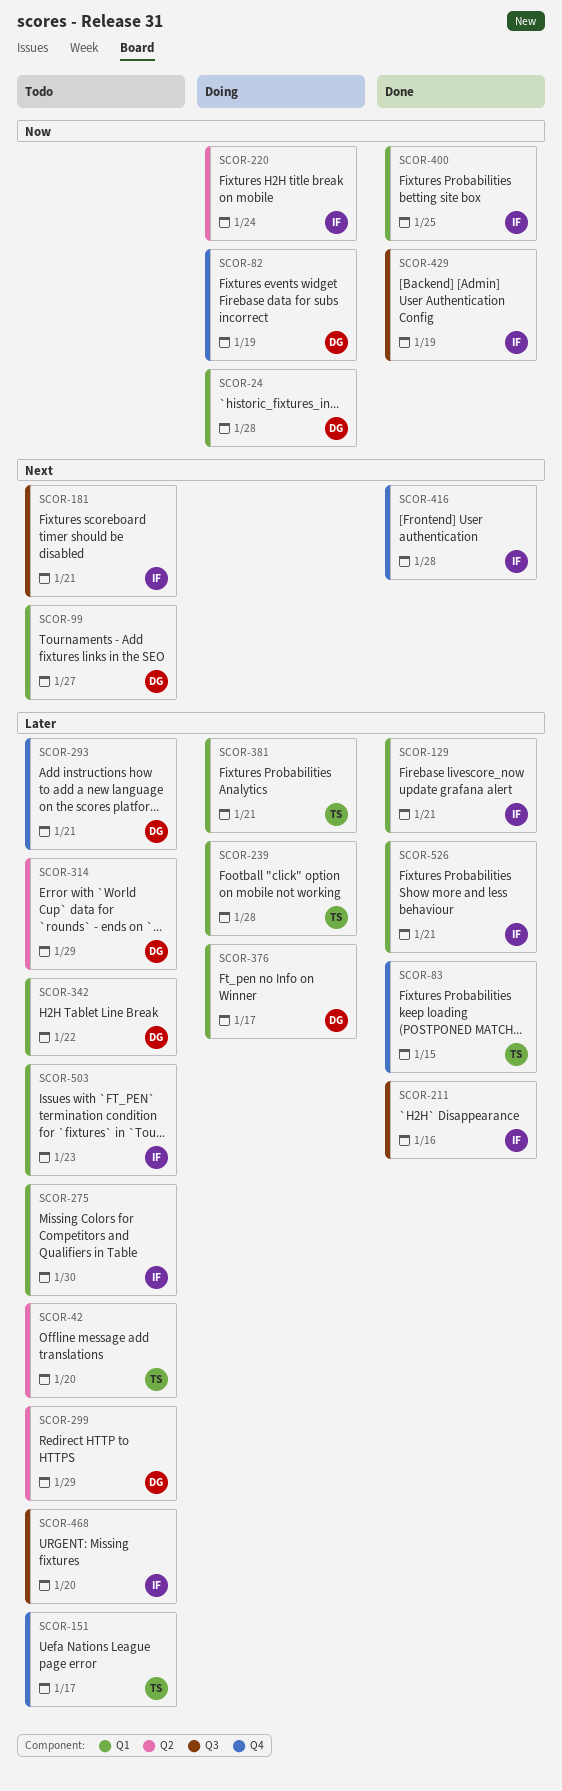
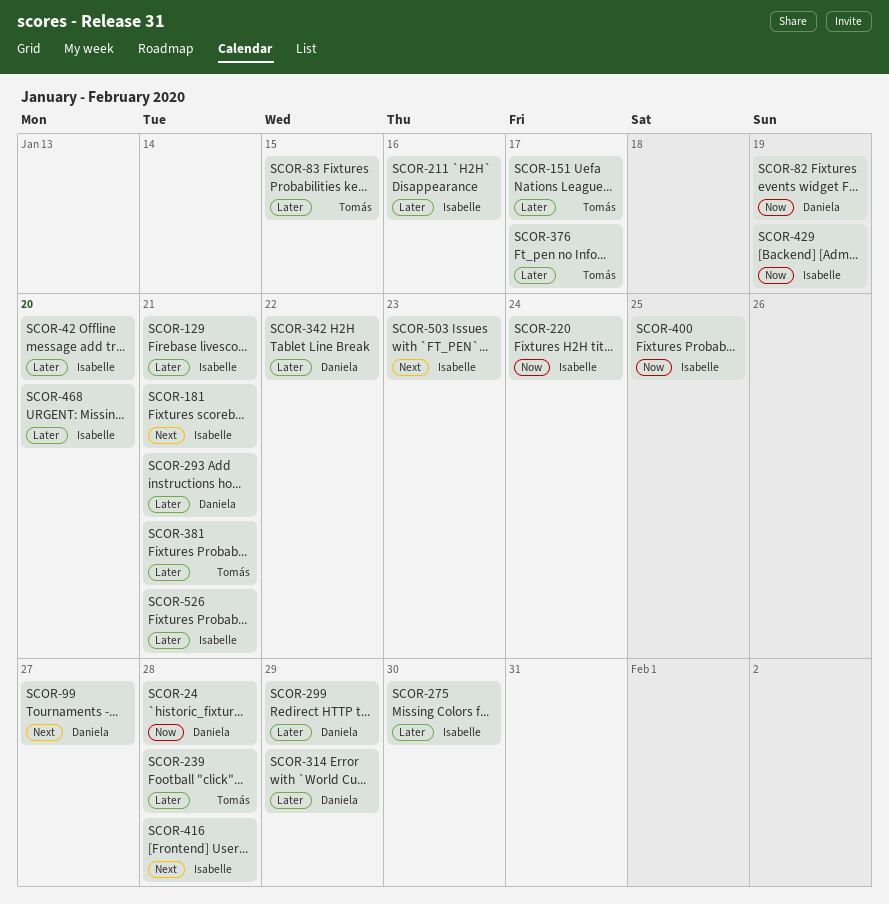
SCOR-42, owner: Tomás -> Isabelle
SCOR-376, owner: Daniela -> Tomás
SCOR-503, priority: Later -> Next

